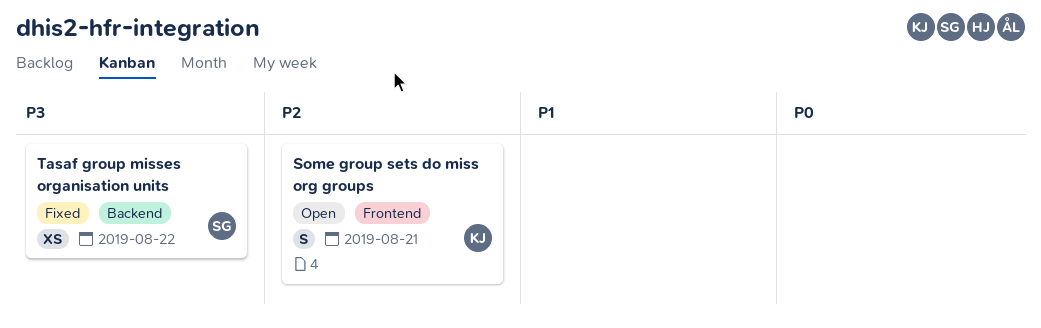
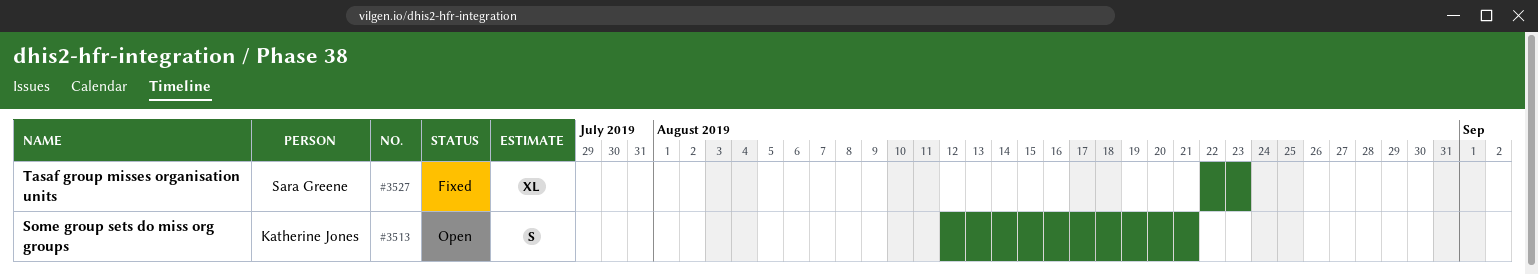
Tasaf group misses organisation units, estimate: XS -> XL
Tasaf group misses organisation units, due: Aug 22 -> Aug 23

